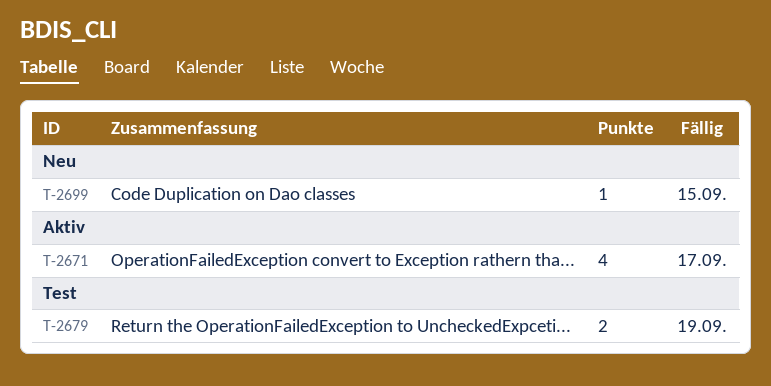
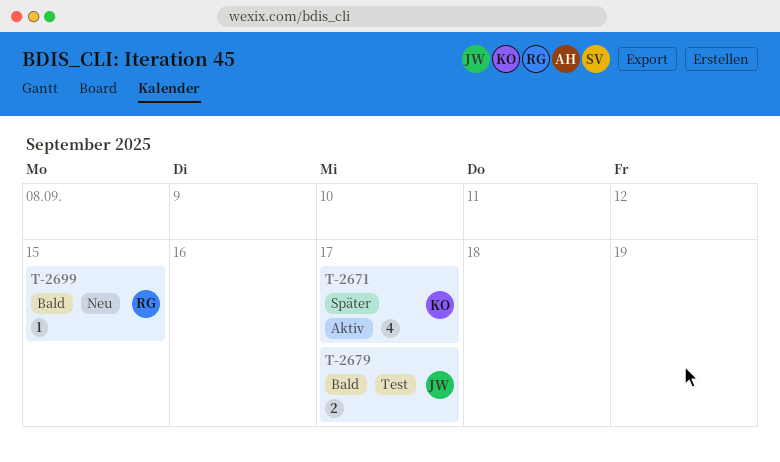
T-2679, due: Sep 19 -> Sep 17

